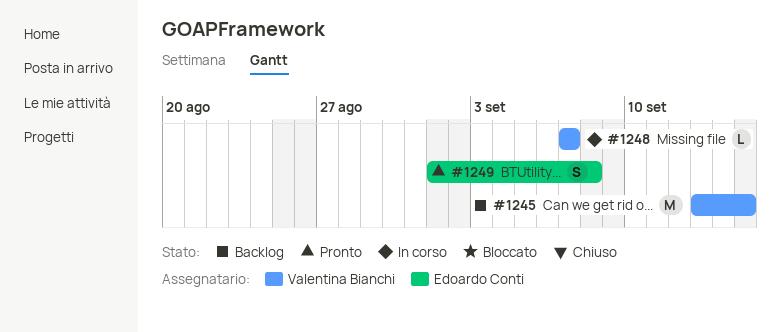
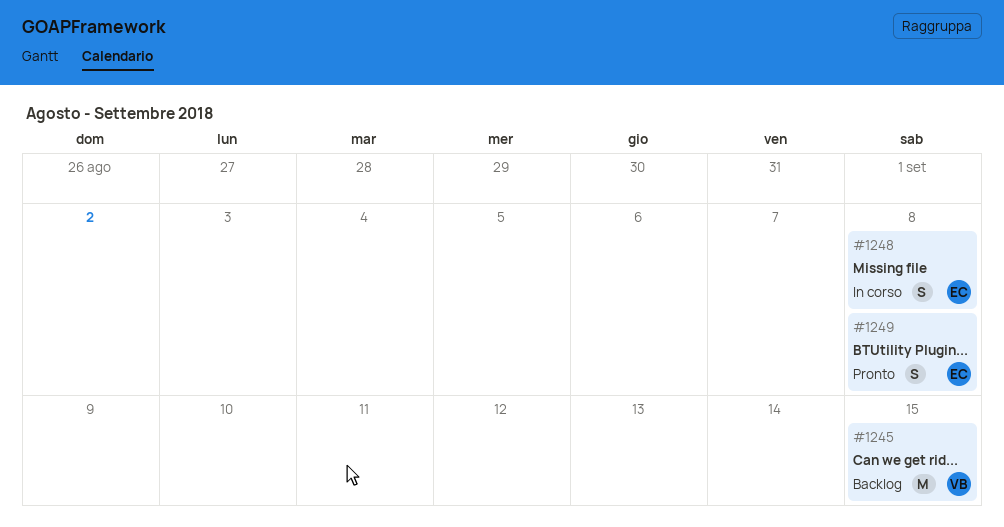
#1248, owner: Valentina Bianchi -> Edoardo Conti
#1248, estimate: L -> S
#1248, due: Sep 7 -> Sep 8

